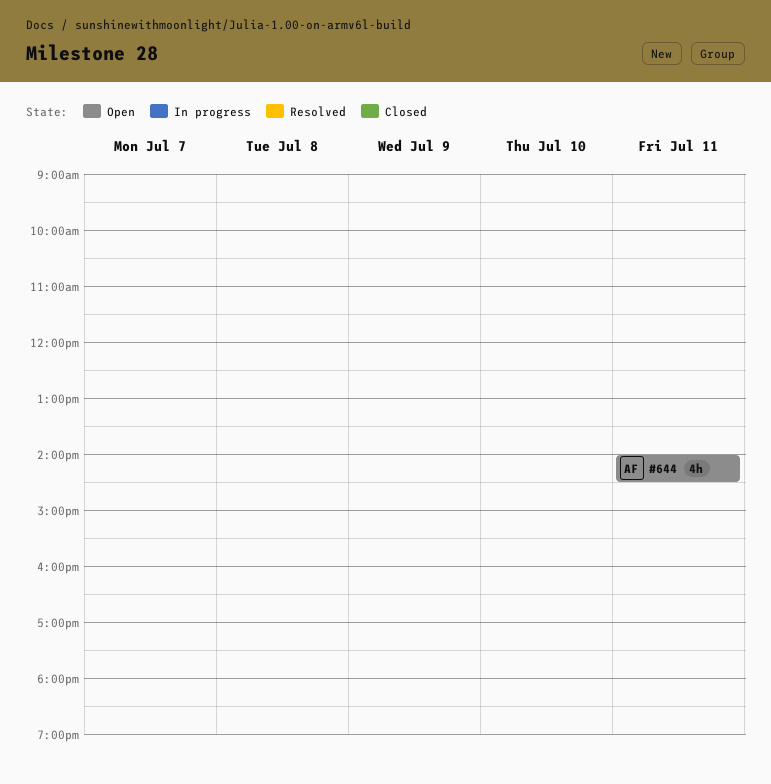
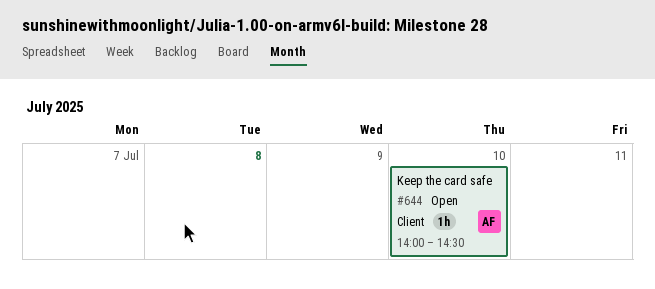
#644, estimate: 4h -> 1h
#644, day: Jul 11 -> Jul 10

